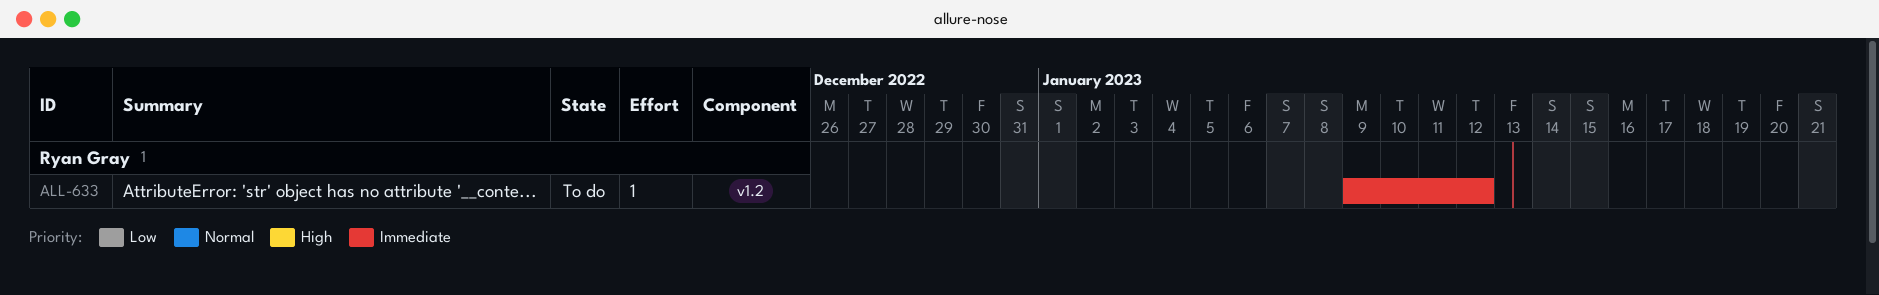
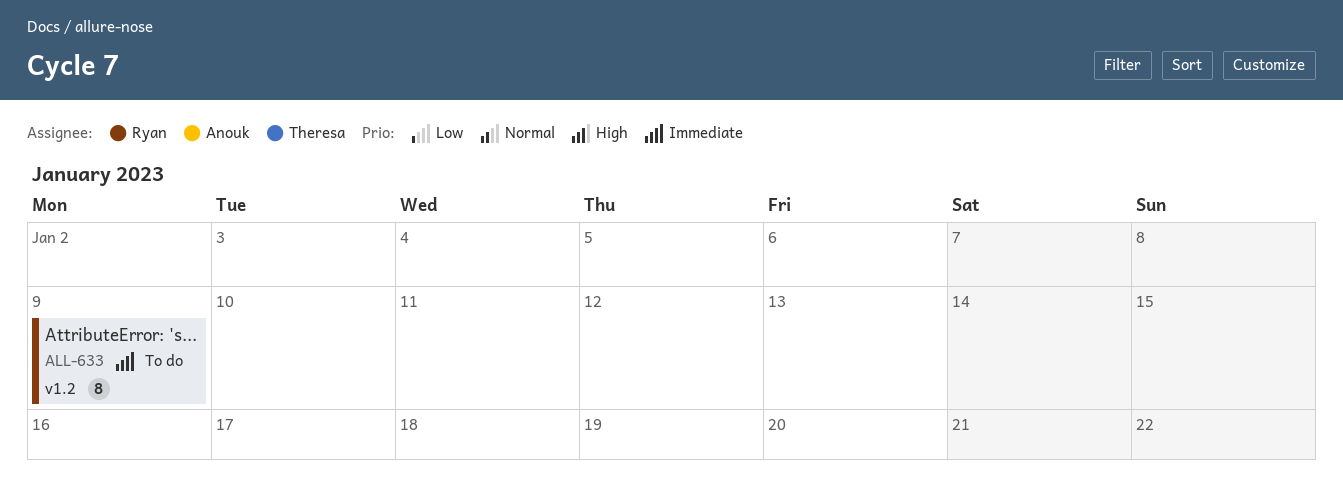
ALL-633, estimate: 1 -> 8
ALL-633, due: Jan 12 -> Jan 9

